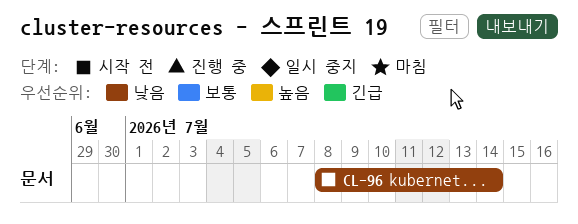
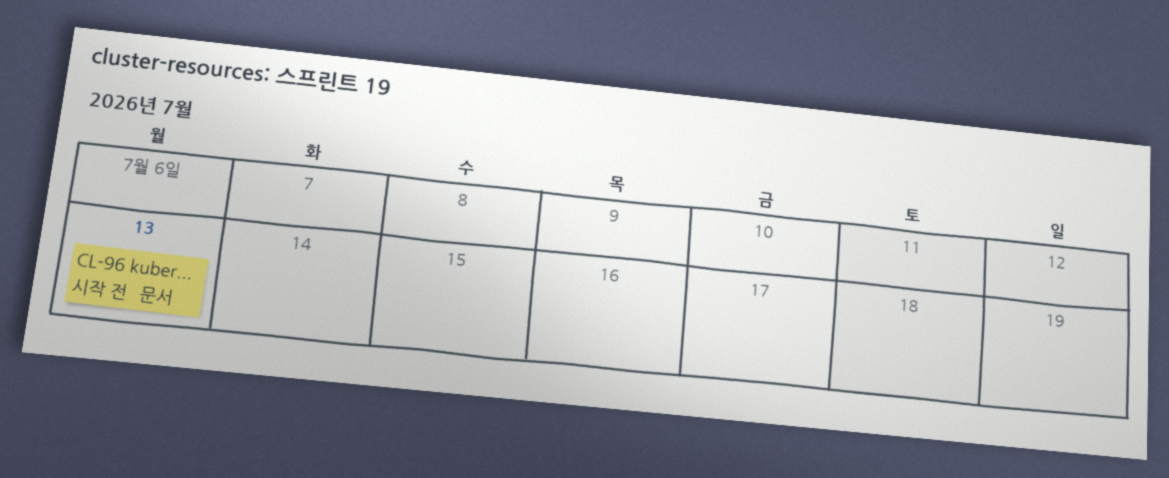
CL-96, due: Jul 14 -> Jul 13

